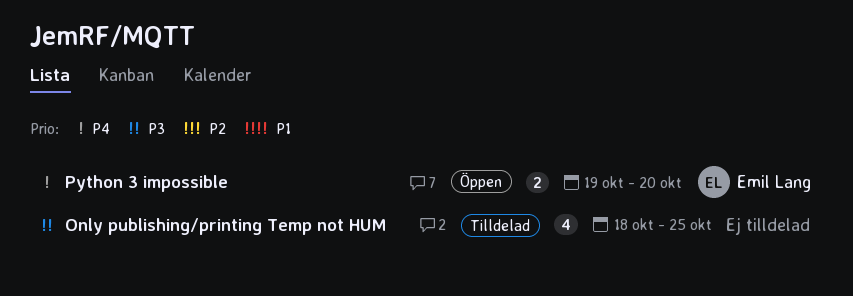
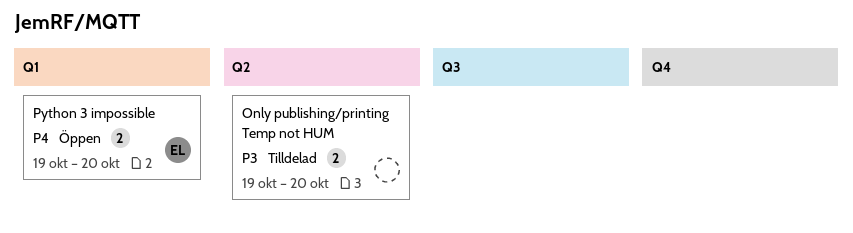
Only publishing/printing Temp not HUM, estimate: 4 -> 2
Only publishing/printing Temp not HUM, start: Oct 18 -> Oct 19
Only publishing/printing Temp not HUM, due: Oct 25 -> Oct 20

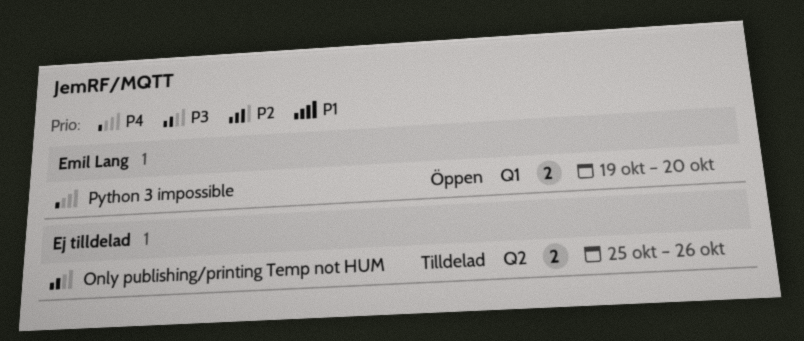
Only publishing/printing Temp not HUM, start: Oct 19 -> Oct 25
Only publishing/printing Temp not HUM, due: Oct 20 -> Oct 26

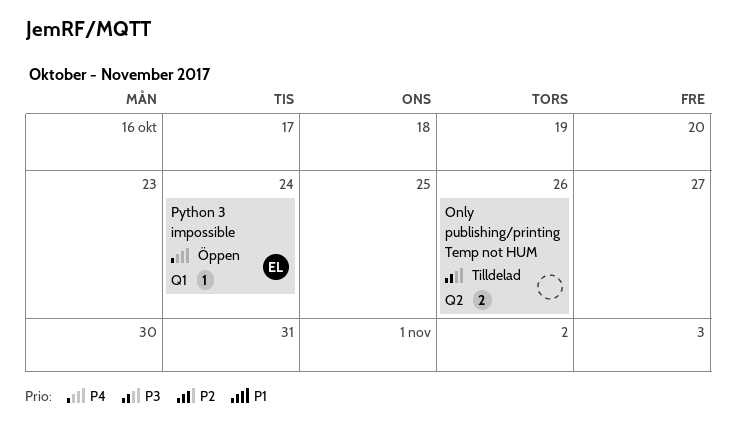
Python 3 impossible, estimate: 2 -> 1
Python 3 impossible, due: Oct 20 -> Oct 24

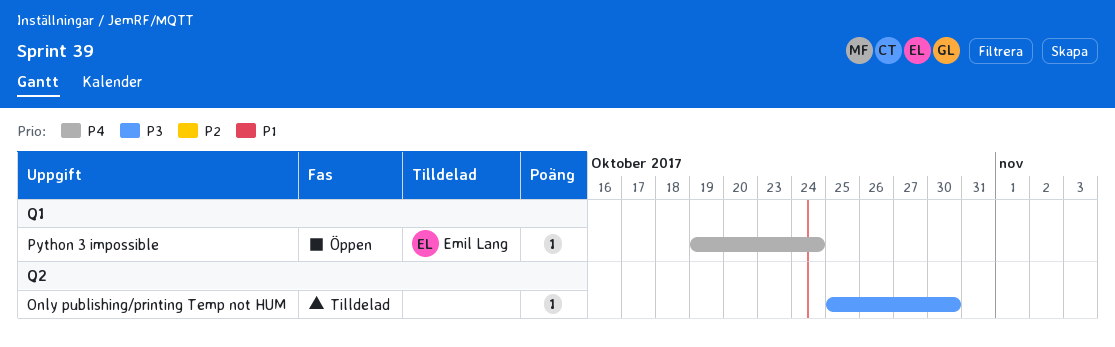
Only publishing/printing Temp not HUM, estimate: 2 -> 1
Only publishing/printing Temp not HUM, due: Oct 26 -> Oct 30

